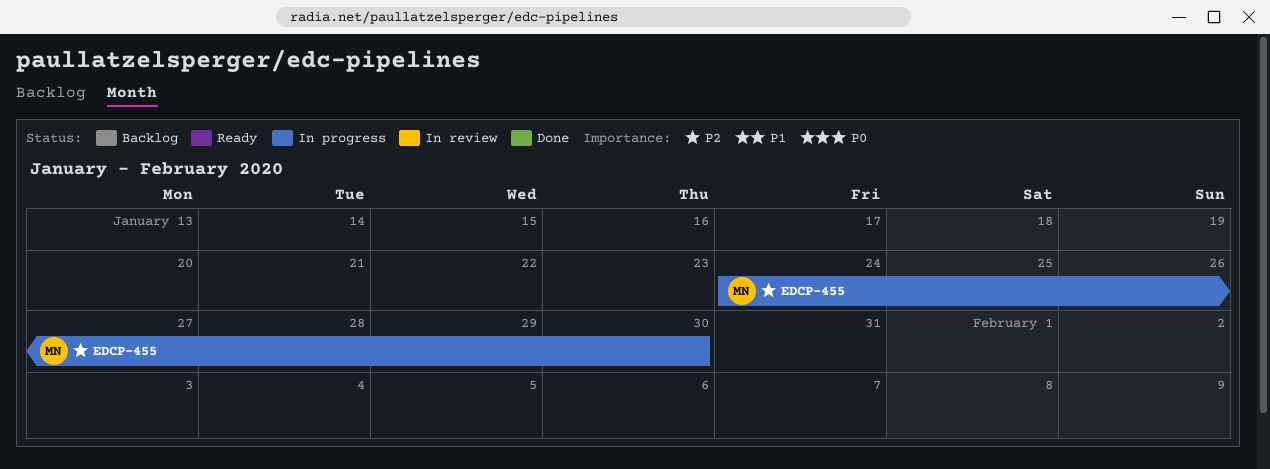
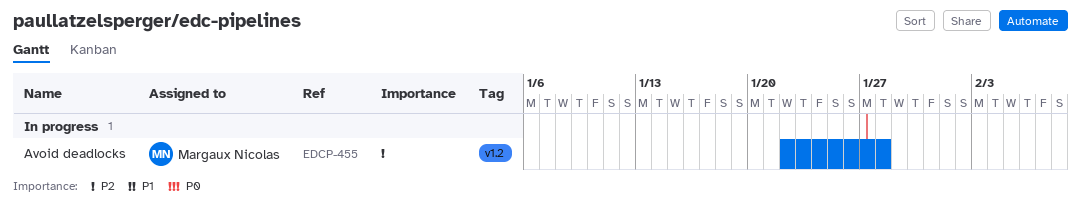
EDCP-455, start: Jan 24 -> Jan 22
EDCP-455, due: Jan 30 -> Jan 28

